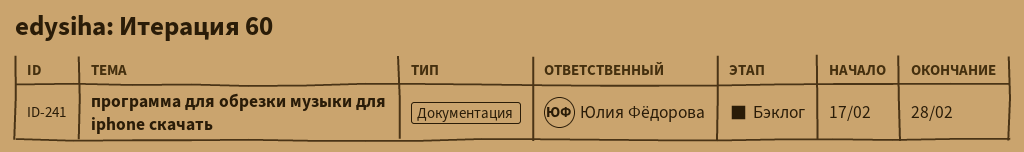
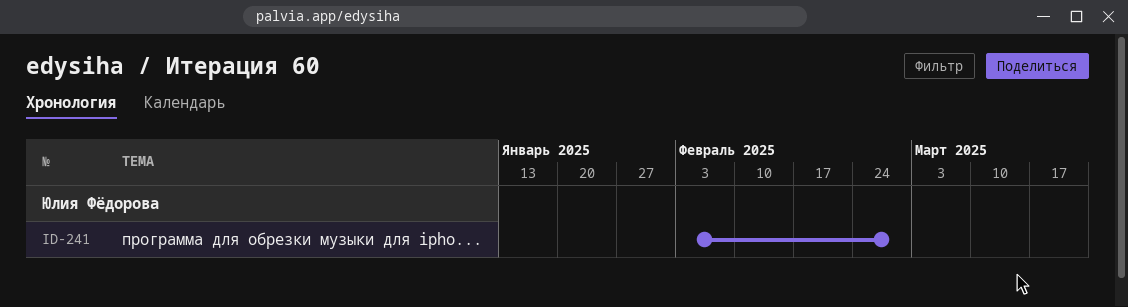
ID-241, start: Feb 17 -> Feb 3

